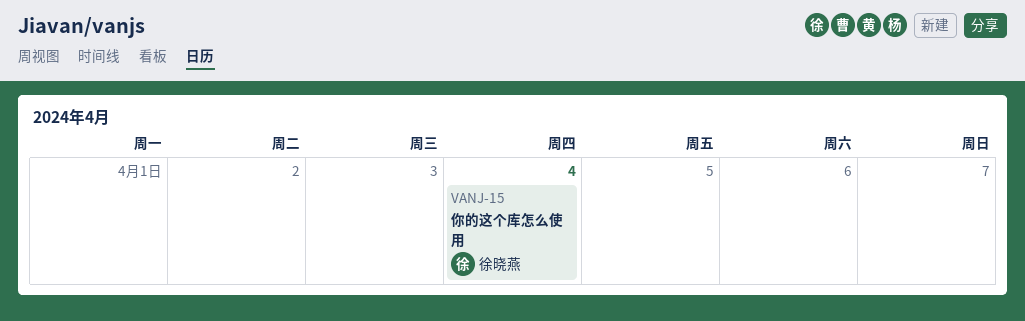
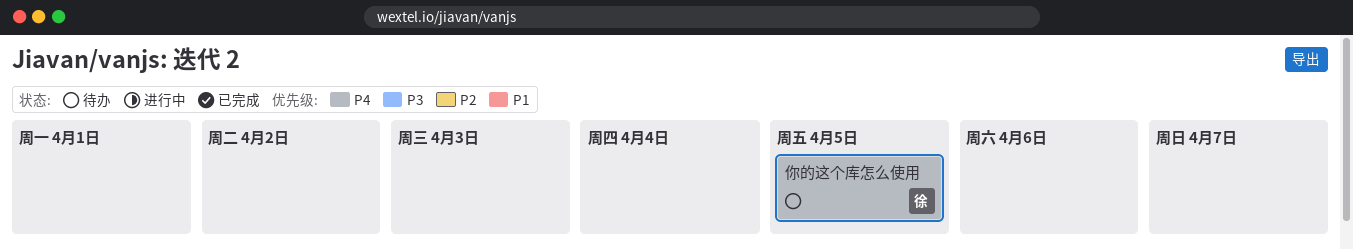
你的这个库怎么使用, due: Apr 4 -> Apr 5

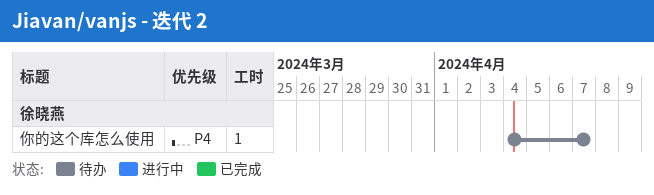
你的这个库怎么使用, due: Apr 5 -> Apr 7

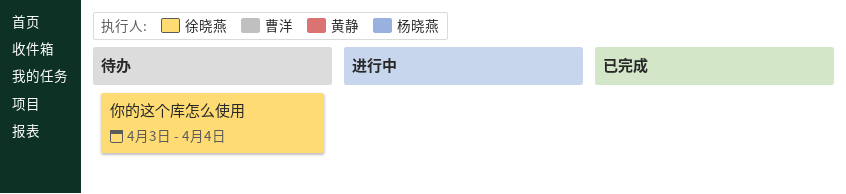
你的这个库怎么使用, start: Apr 4 -> Apr 3
你的这个库怎么使用, due: Apr 7 -> Apr 4

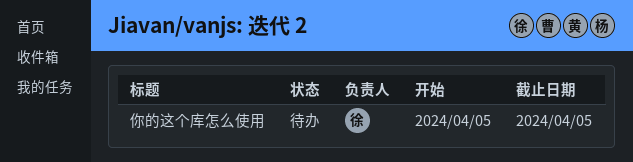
你的这个库怎么使用, start: Apr 3 -> Apr 5
你的这个库怎么使用, due: Apr 4 -> Apr 5

